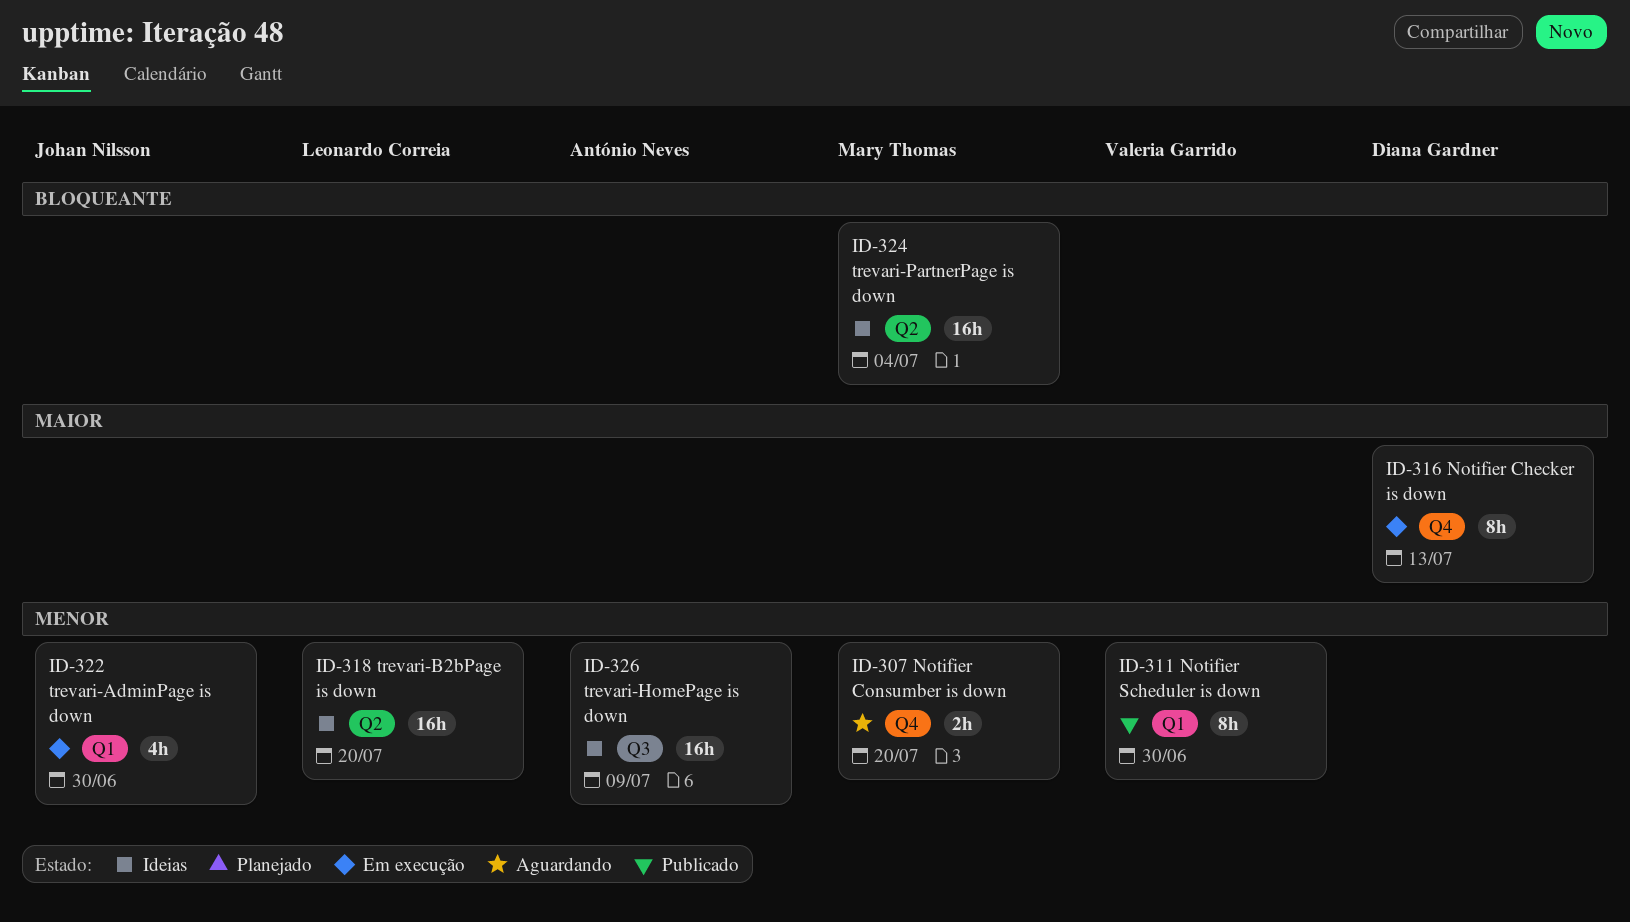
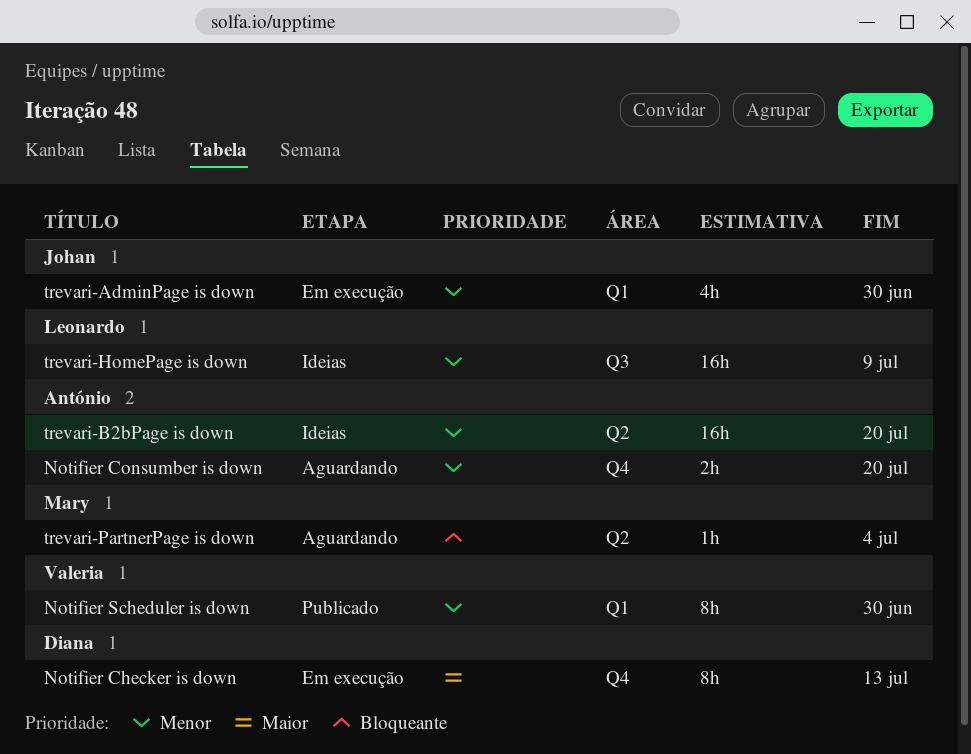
Notifier Consumber is down, owner: Mary Thomas -> António Neves
trevari-B2bPage is down, owner: Leonardo Correia -> António Neves
trevari-HomePage is down, owner: António Neves -> Leonardo Correia
trevari-PartnerPage is down, status: Ideias -> Aguardando
trevari-PartnerPage is down, estimate: 16h -> 1h

